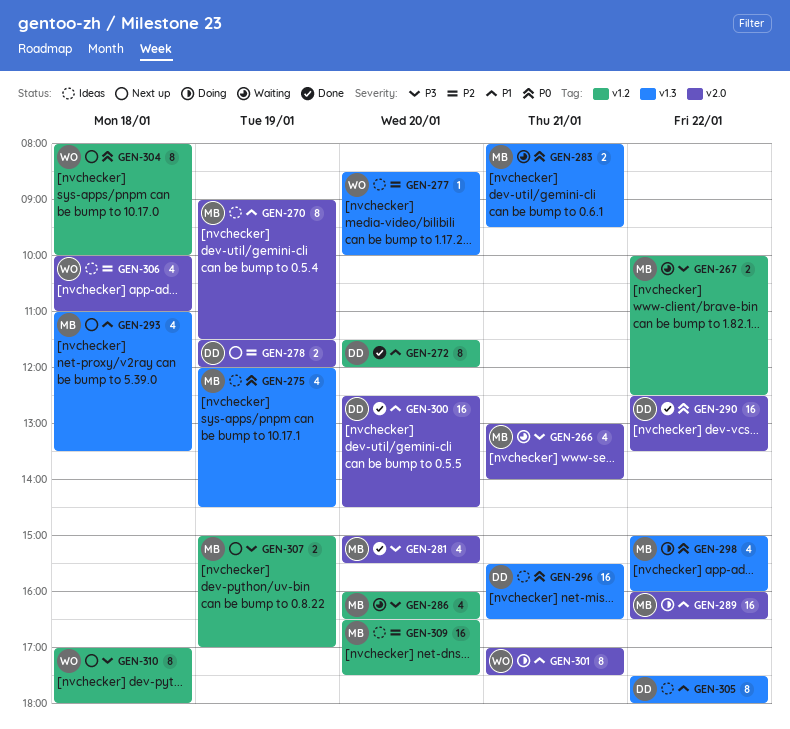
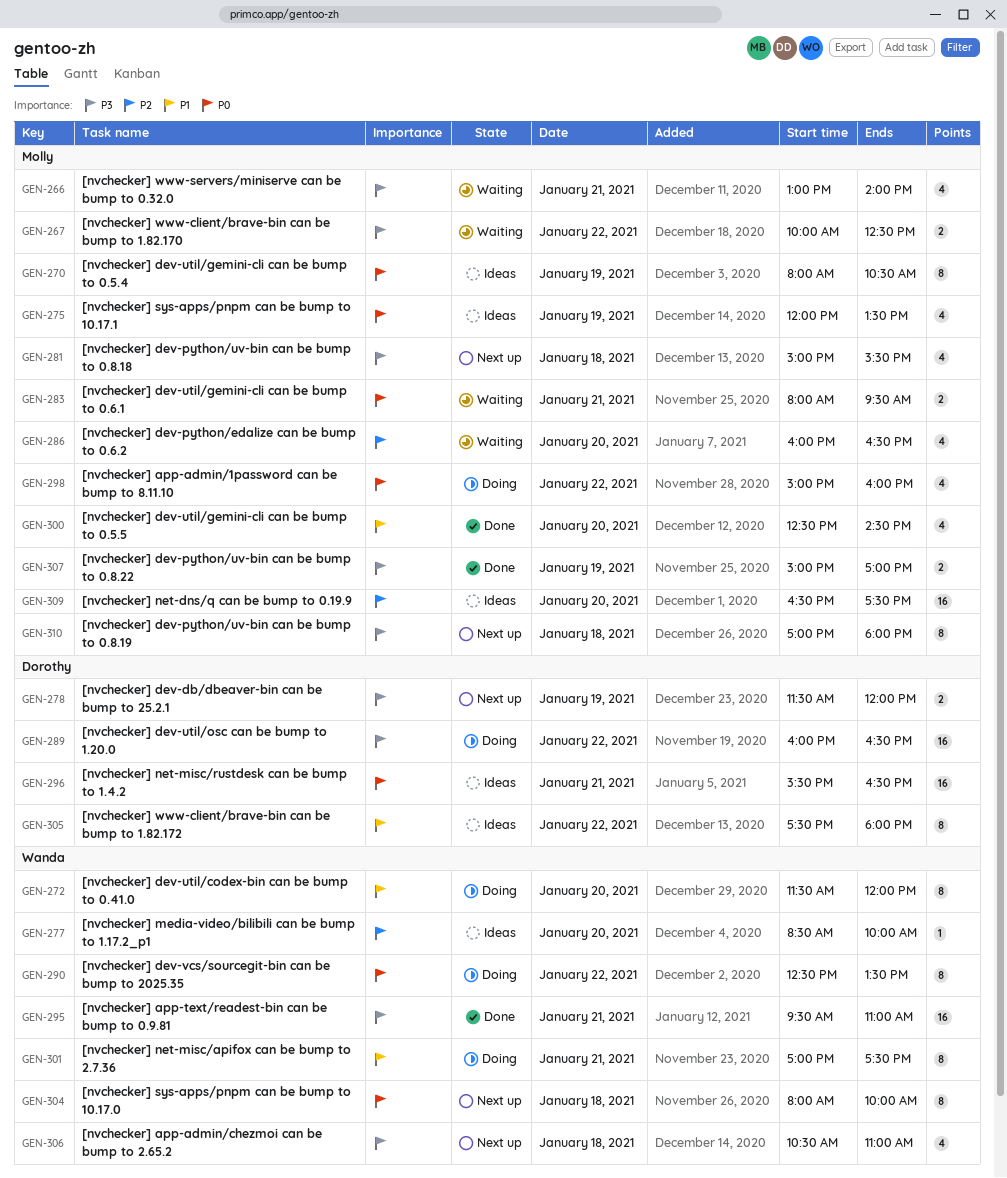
GEN-270, priority: P1 -> P0
GEN-270, begins: 09:00 -> 08:00
GEN-270, ends: 11:30 -> 10:30
GEN-272, status: Done -> Doing
GEN-272, owner: Dorothy -> Wanda
GEN-275, ends: 14:30 -> 13:30
GEN-278, priority: P2 -> P3
GEN-281, status: Done -> Next up
GEN-281, day: Jan 20 -> Jan 18
GEN-286, priority: P3 -> P2
GEN-289, owner: Molly -> Dorothy
GEN-289, priority: P1 -> P3
GEN-290, status: Done -> Doing
GEN-290, owner: Dorothy -> Wanda
GEN-290, estimate: 16 -> 8
GEN-293: present -> none
GEN-295: none -> present
GEN-300, owner: Dorothy -> Molly
GEN-300, estimate: 16 -> 4
GEN-306, status: Ideas -> Next up
GEN-306, priority: P2 -> P3
GEN-306, begins: 10:00 -> 10:30
GEN-307, status: Next up -> Done
GEN-310, owner: Wanda -> Molly

